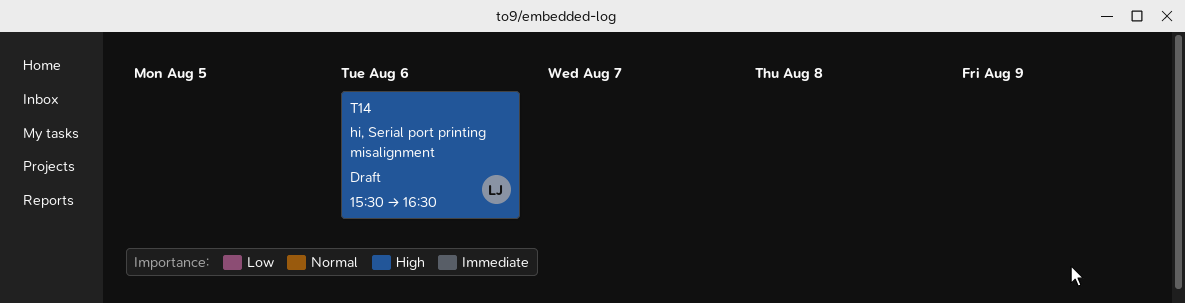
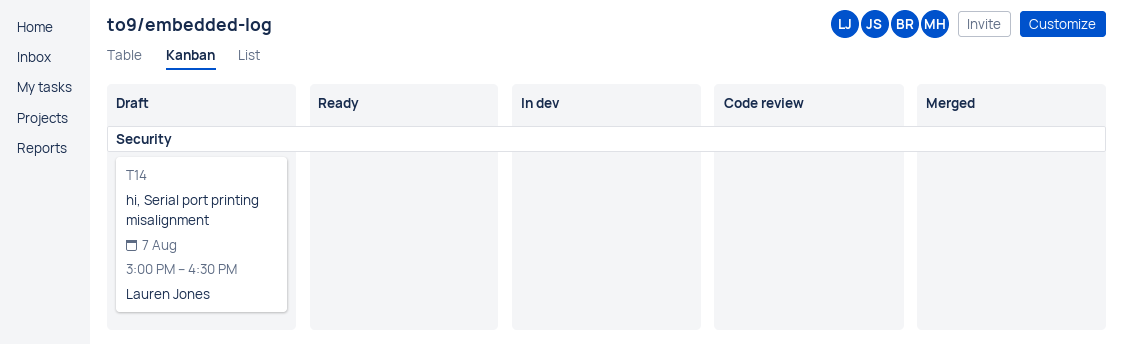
T14, day: Aug 6 -> Aug 7
T14, begins: 15:30 -> 15:00

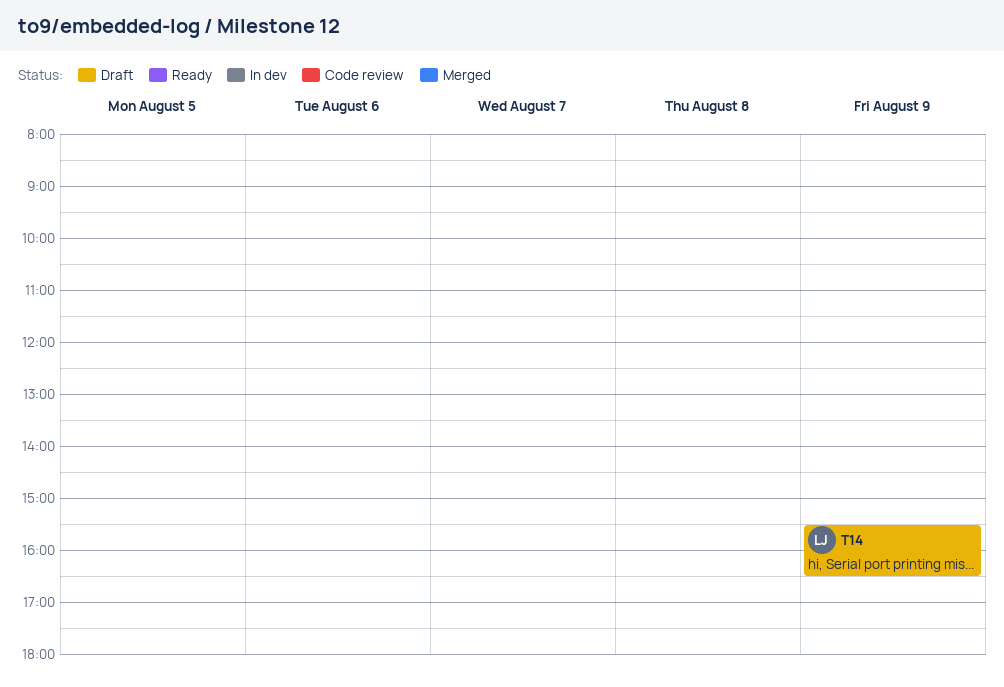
T14, day: Aug 7 -> Aug 9
T14, begins: 15:00 -> 15:30

